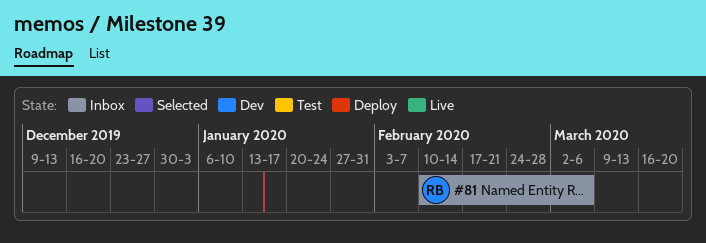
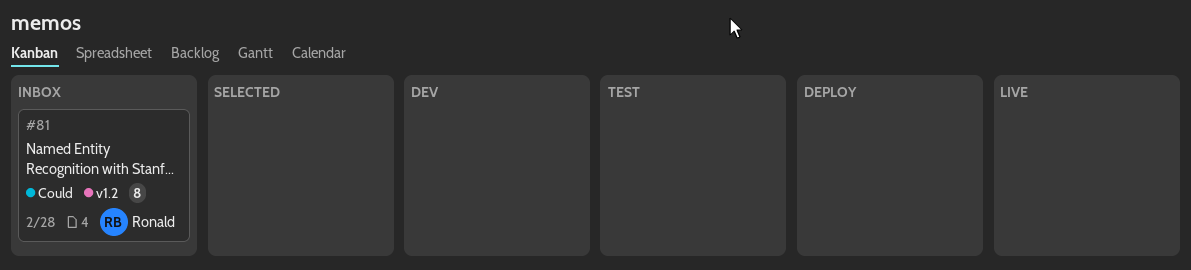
#81, due: Mar 6 -> Feb 28

